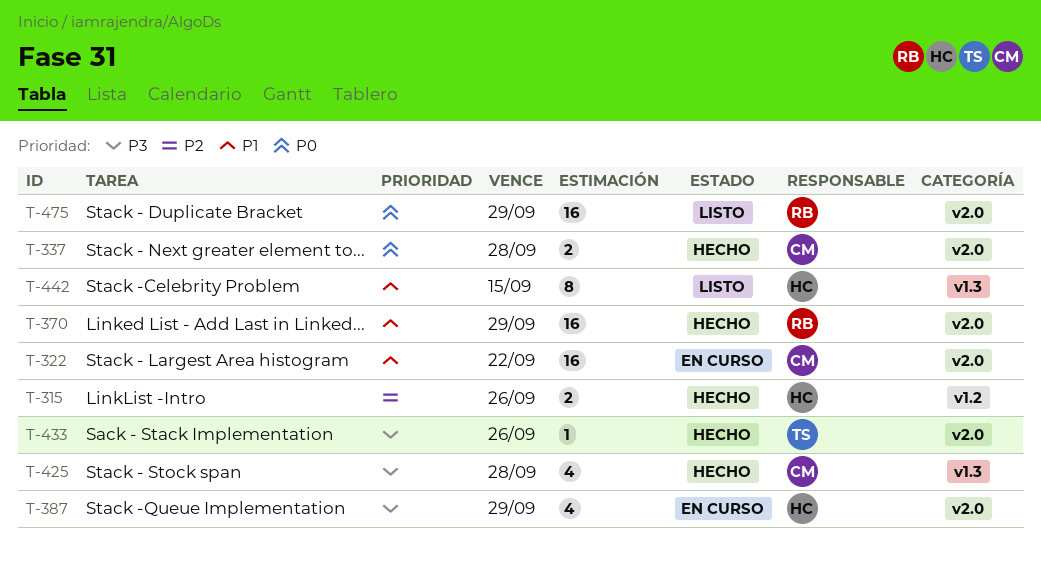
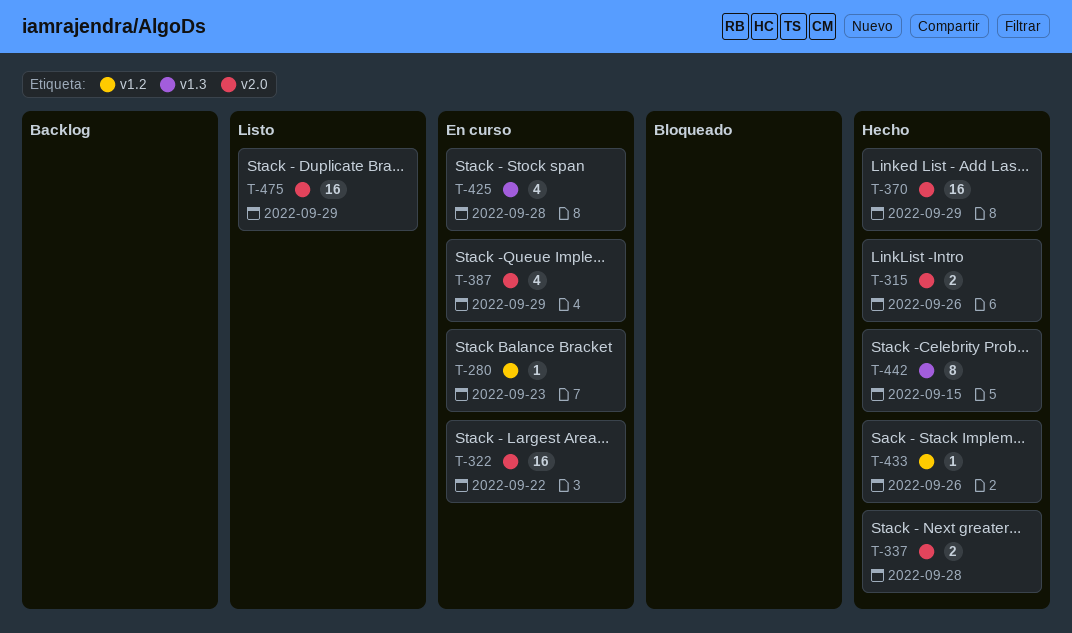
T-280: none -> present
T-315, label: v1.2 -> v2.0
T-425, status: Hecho -> En curso
T-433, label: v2.0 -> v1.2
T-442, status: Listo -> Hecho

